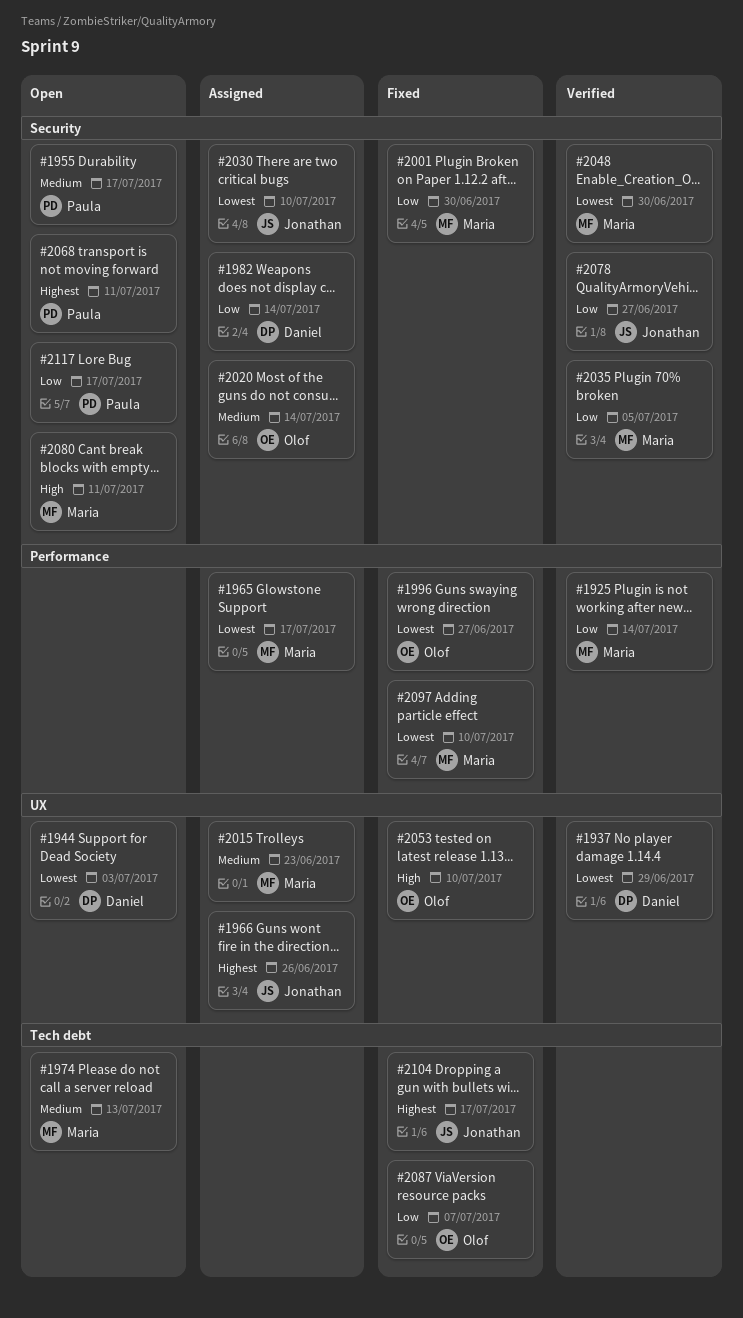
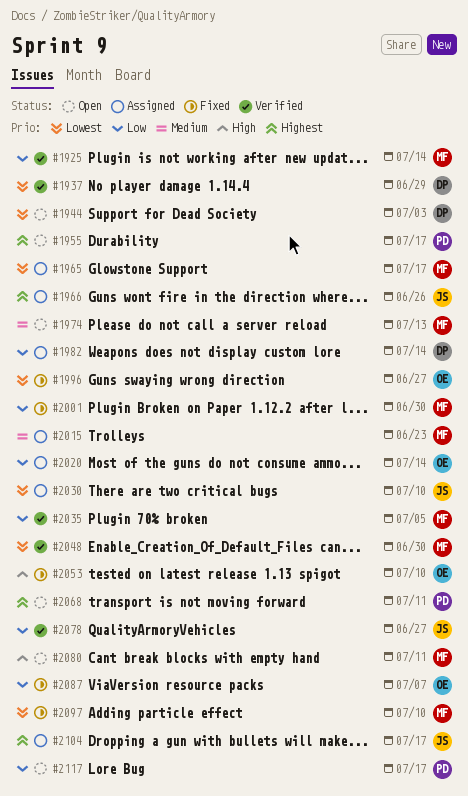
#1955, priority: Medium -> Highest
#2020, priority: Medium -> Low
#2104, status: Fixed -> Assigned

